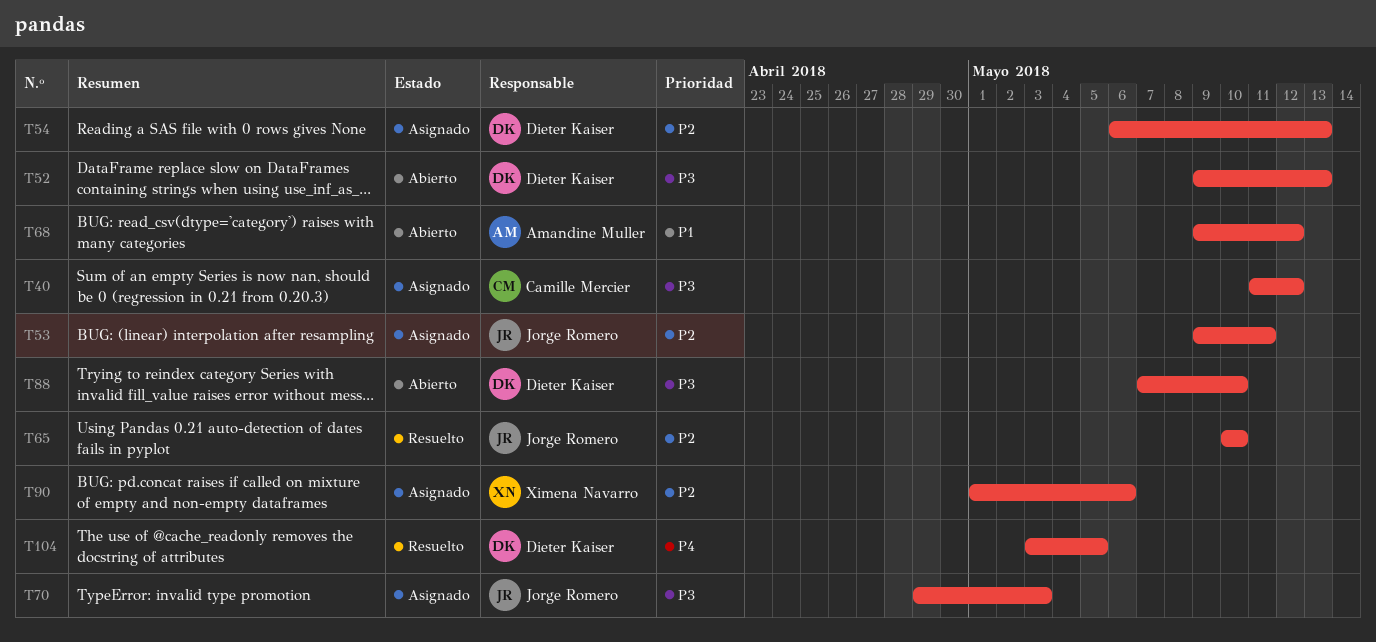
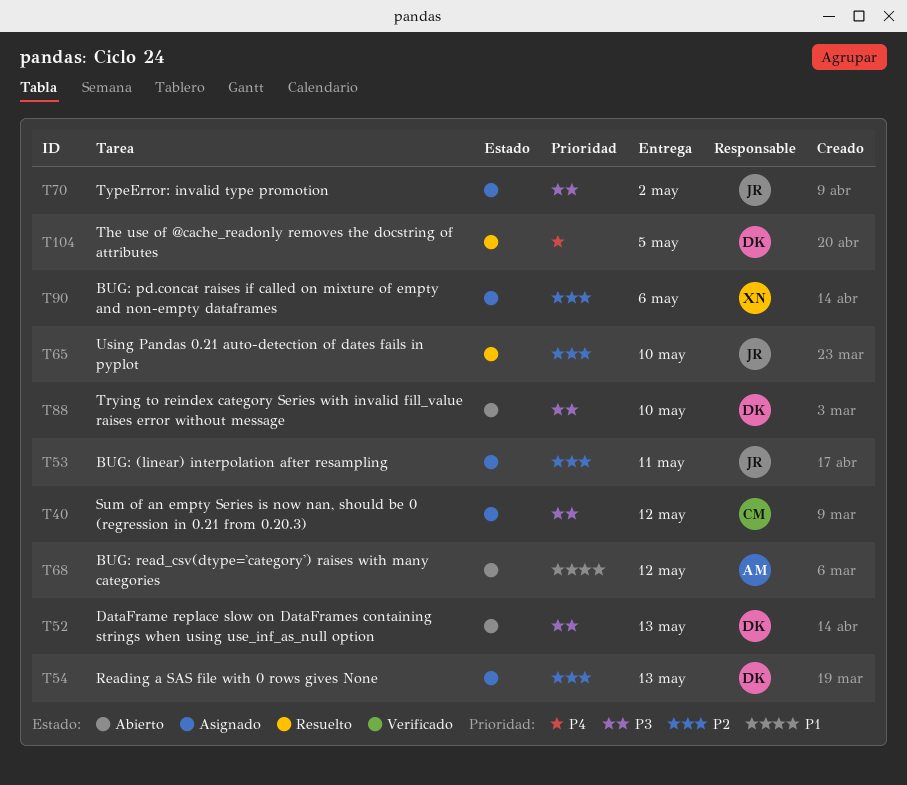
T70, due: May 3 -> May 2

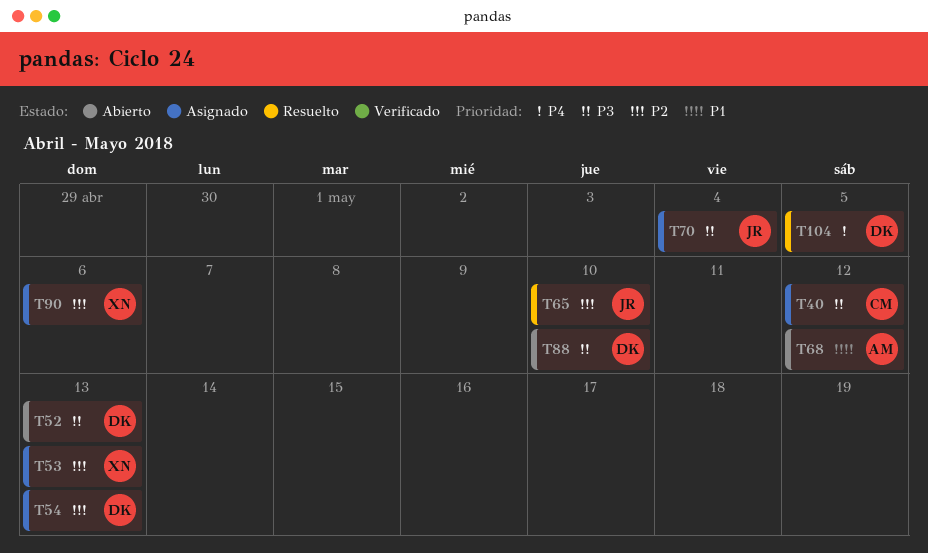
T53, owner: JR -> XN
T53, due: May 11 -> May 13
T70, due: May 2 -> May 4

